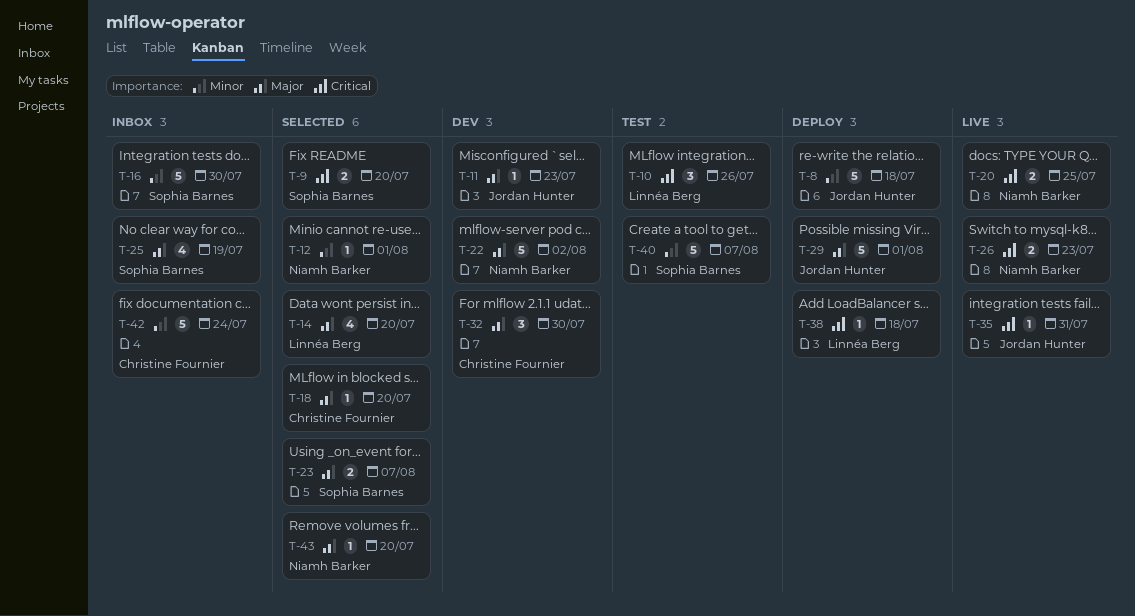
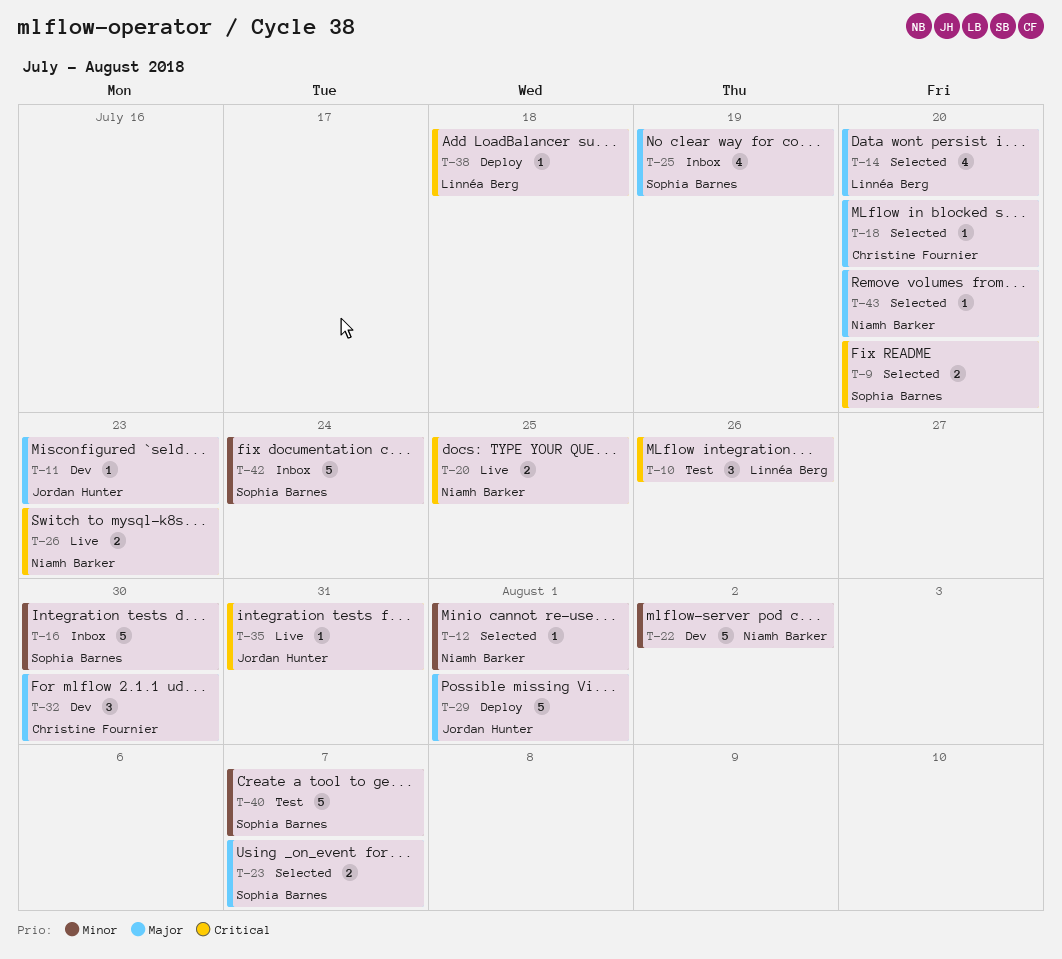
T-8: present -> none
T-22, priority: Major -> Minor
T-42, owner: Christine Fournier -> Sophia Barnes

